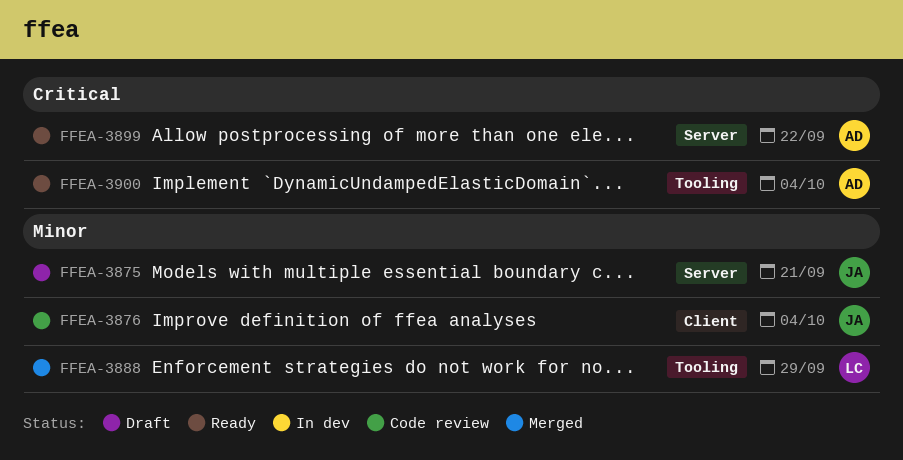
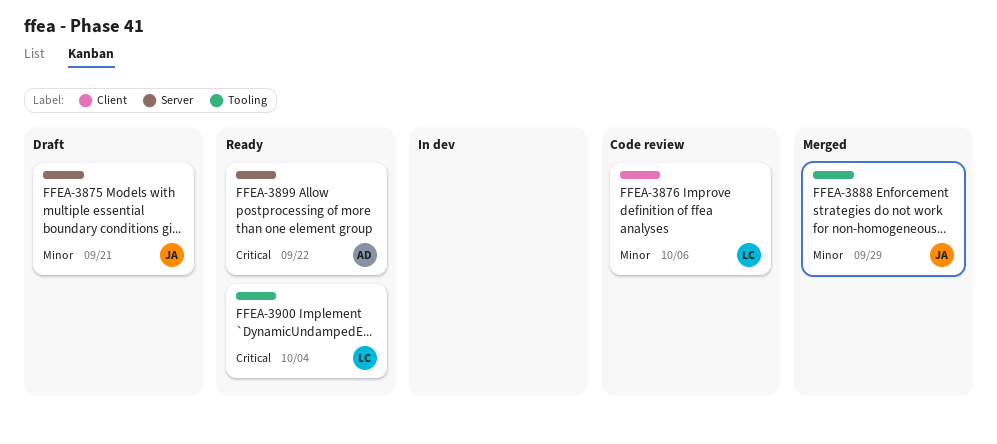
FFEA-3876, owner: JA -> LC
FFEA-3876, due: Oct 4 -> Oct 6
FFEA-3888, owner: LC -> JA
FFEA-3900, owner: AD -> LC

